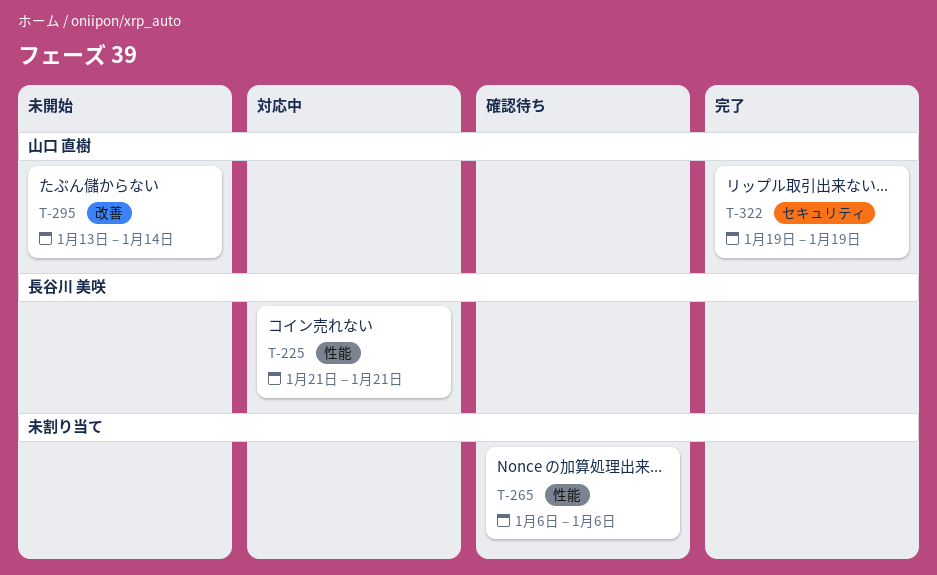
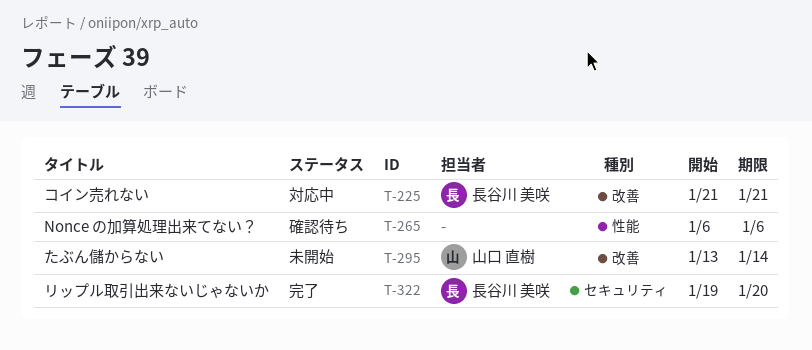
T-225, label: 性能 -> 改善
T-322, owner: 山口 直樹 -> 長谷川 美咲
T-322, due: Jan 19 -> Jan 20

